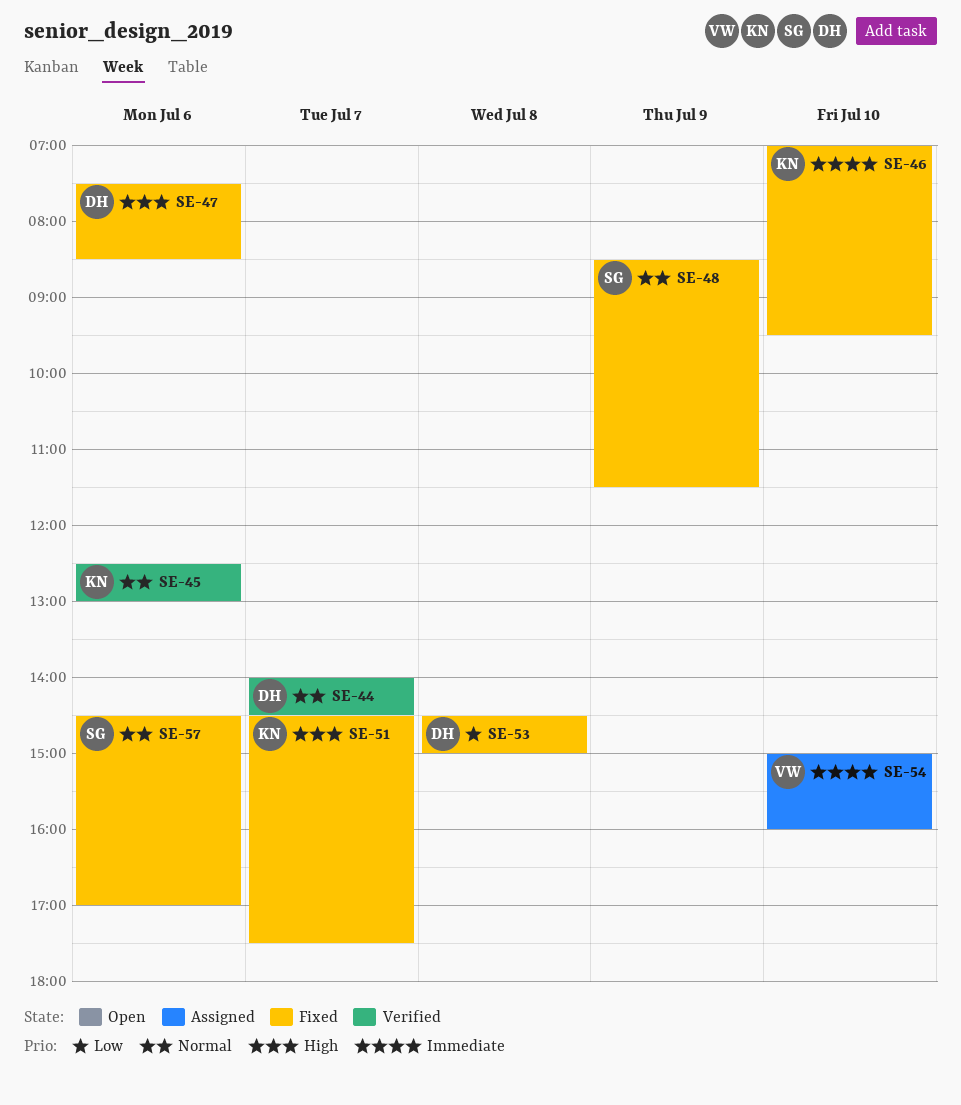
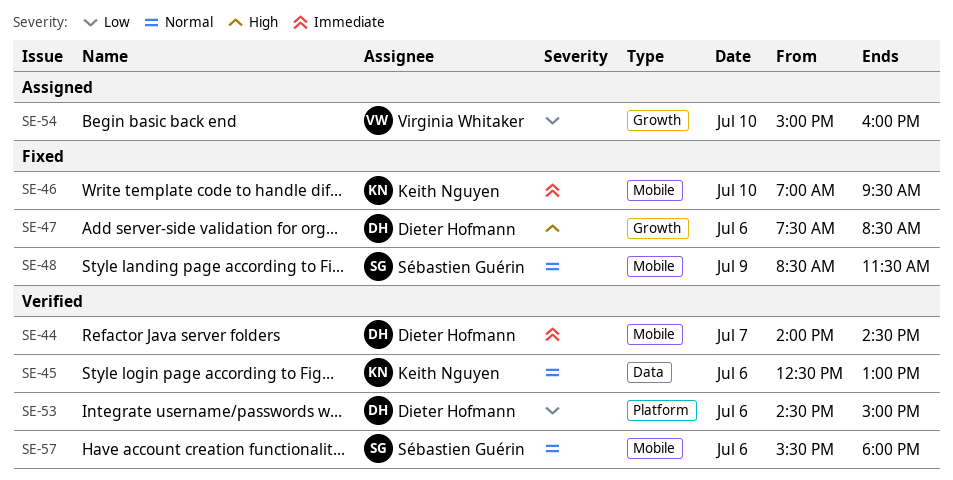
SE-44, priority: Normal -> Immediate
SE-51: present -> none
SE-53, status: Fixed -> Verified
SE-53, day: Jul 8 -> Jul 6
SE-54, priority: Immediate -> Low
SE-57, status: Fixed -> Verified
SE-57, begins: 14:30 -> 15:30
SE-57, ends: 17:00 -> 18:00

